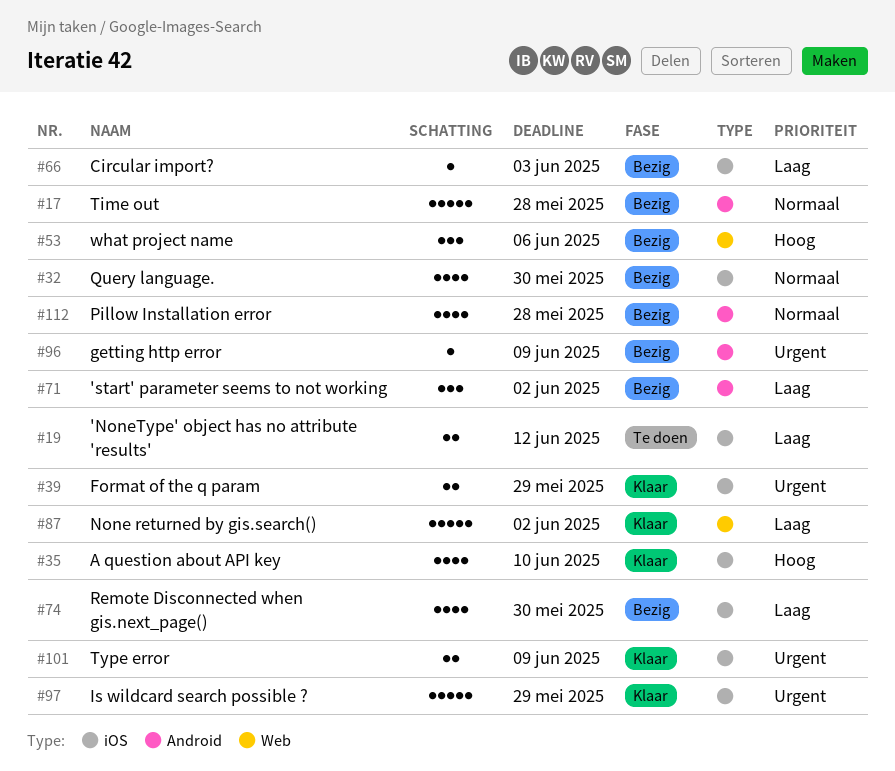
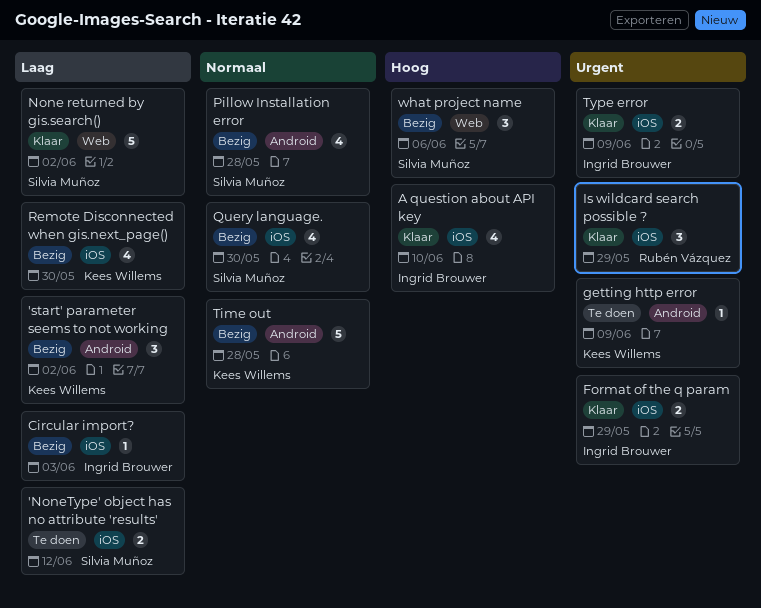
getting http error, status: Bezig -> Te doen
Is wildcard search possible ?, estimate: 5 -> 3

